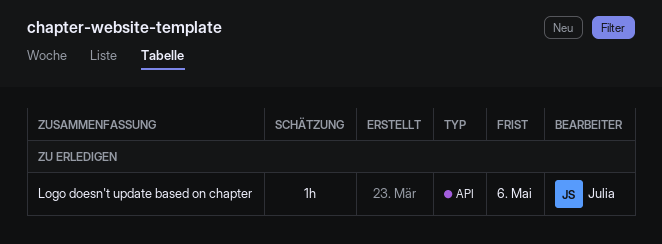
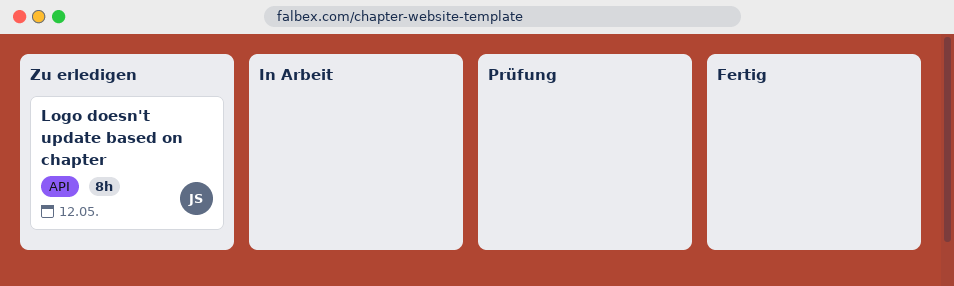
Logo doesn't update based on chapter, estimate: 1h -> 8h
Logo doesn't update based on chapter, due: May 6 -> May 12

